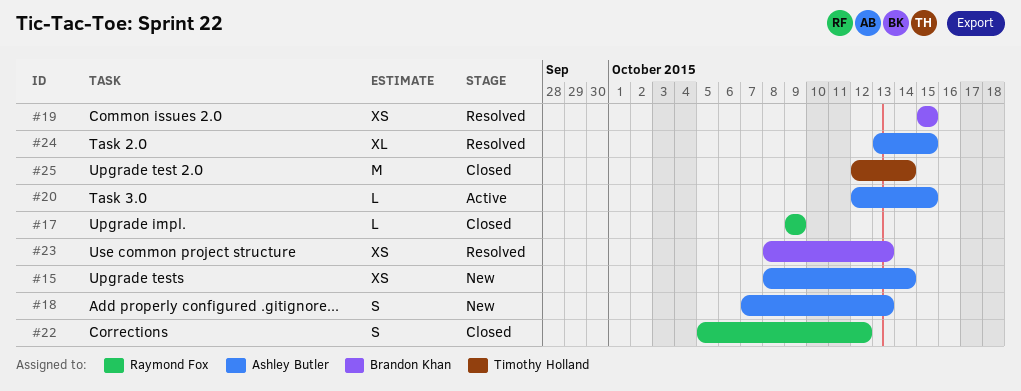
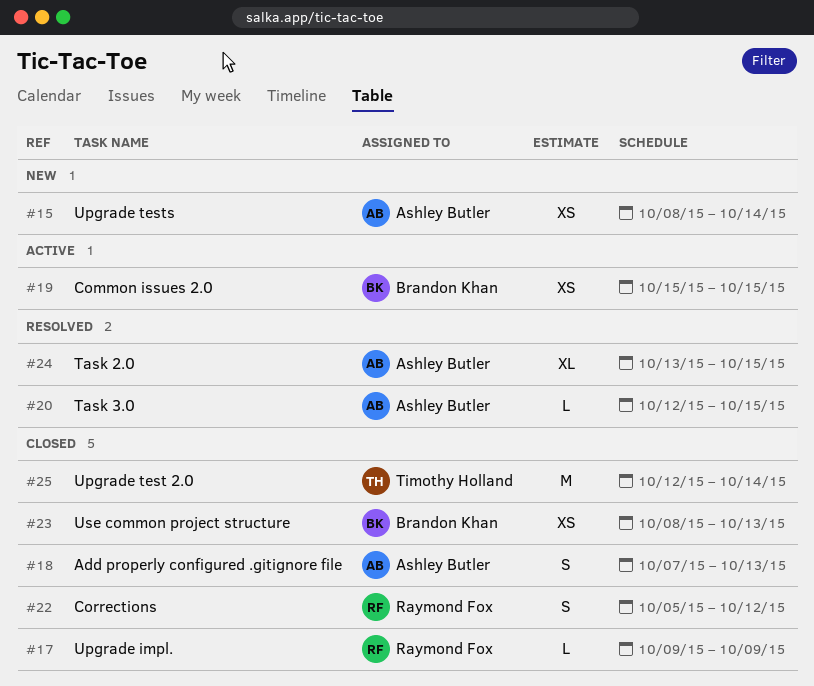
#18, status: New -> Closed
#19, status: Resolved -> Active
#20, status: Active -> Resolved
#23, status: Resolved -> Closed

